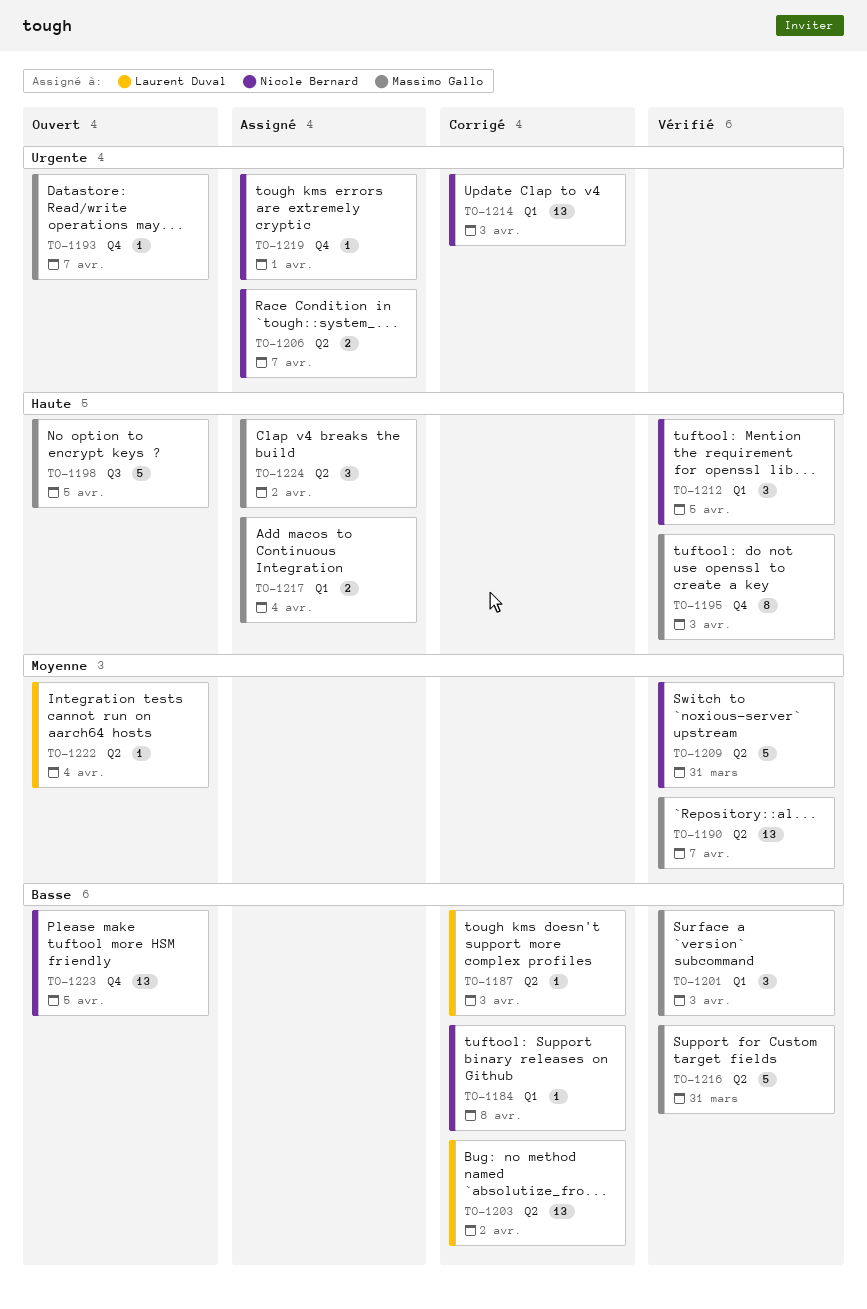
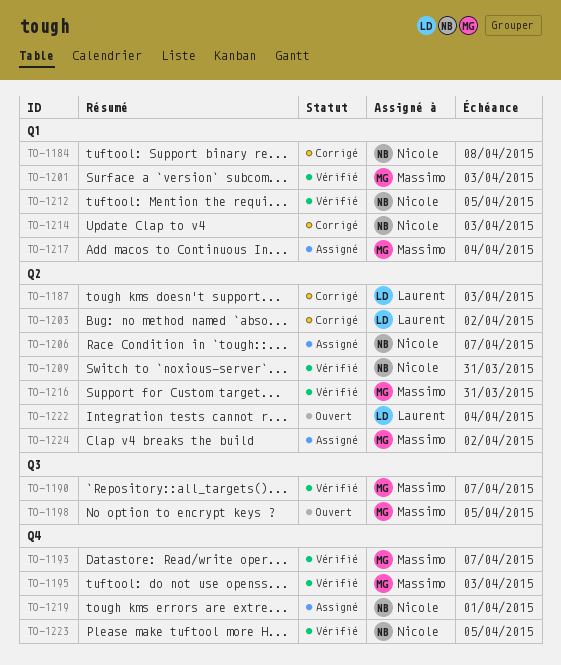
TO-1190, label: Q2 -> Q3
TO-1193, status: Ouvert -> Vérifié
TO-1223, status: Ouvert -> Vérifié

